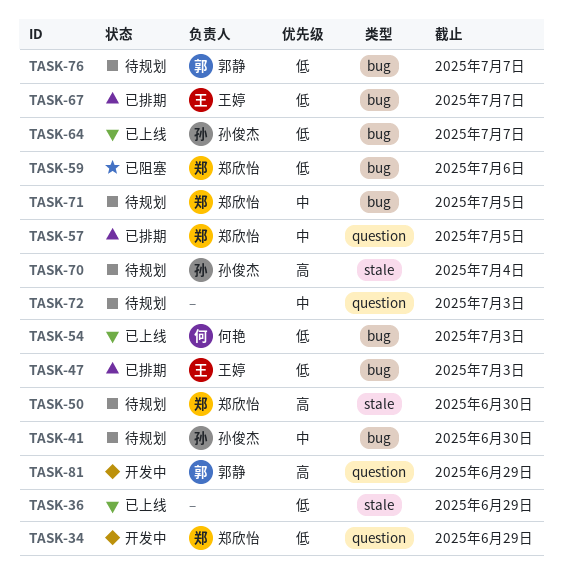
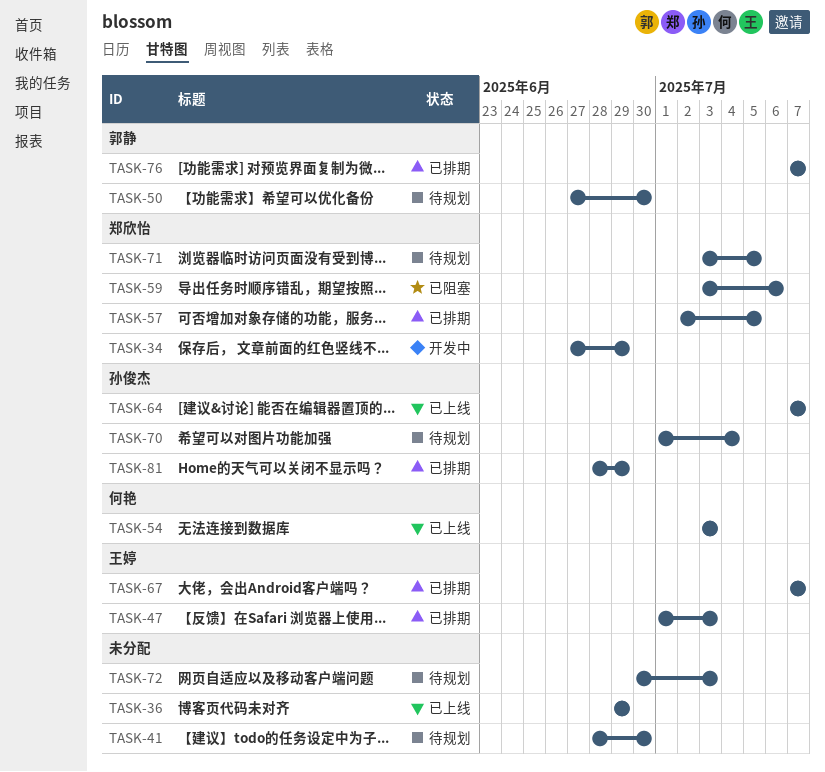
TASK-41, owner: 孙俊杰 -> none
TASK-50, owner: 郑欣怡 -> 郭静
TASK-76, status: 待规划 -> 已排期
TASK-81, status: 开发中 -> 已排期
TASK-81, owner: 郭静 -> 孙俊杰

